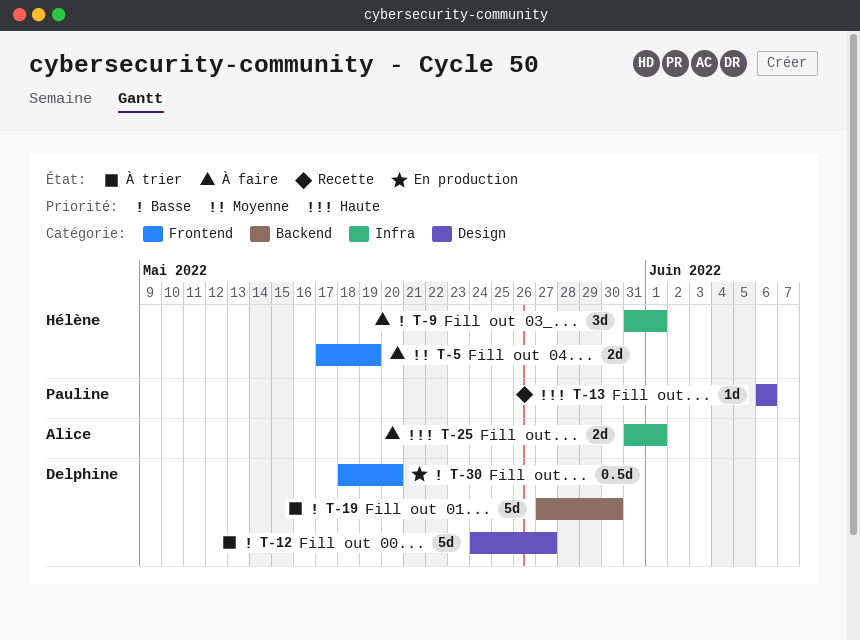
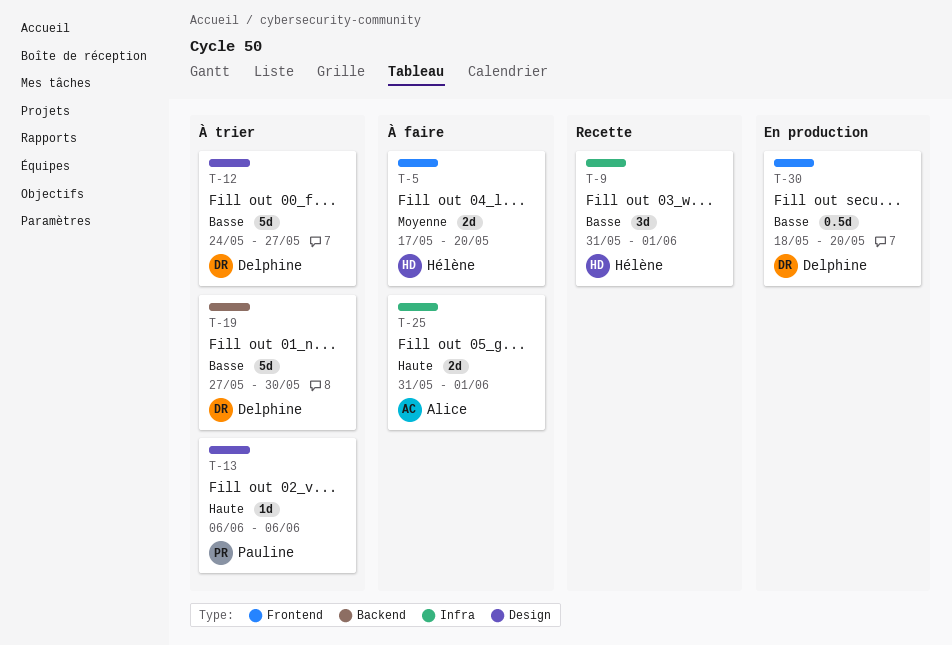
T-5, due: May 19 -> May 20
T-9, status: À faire -> Recette
T-13, status: Recette -> À trier

